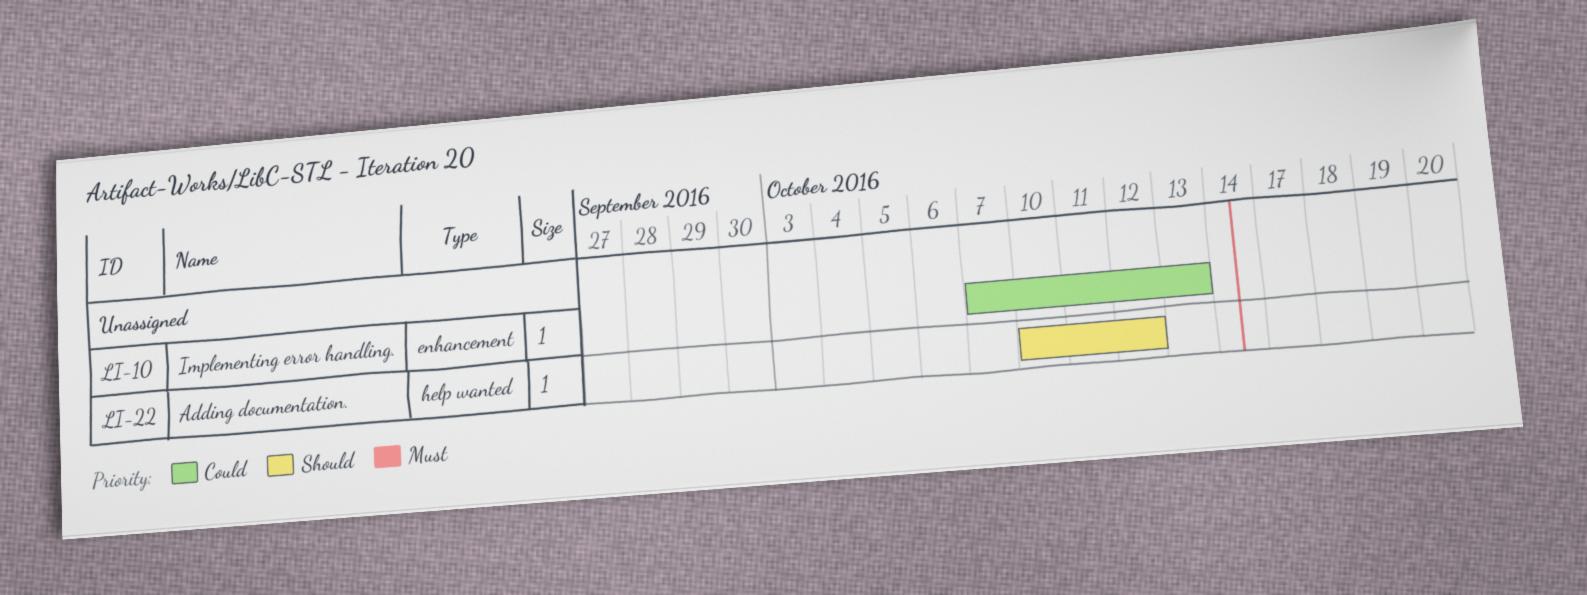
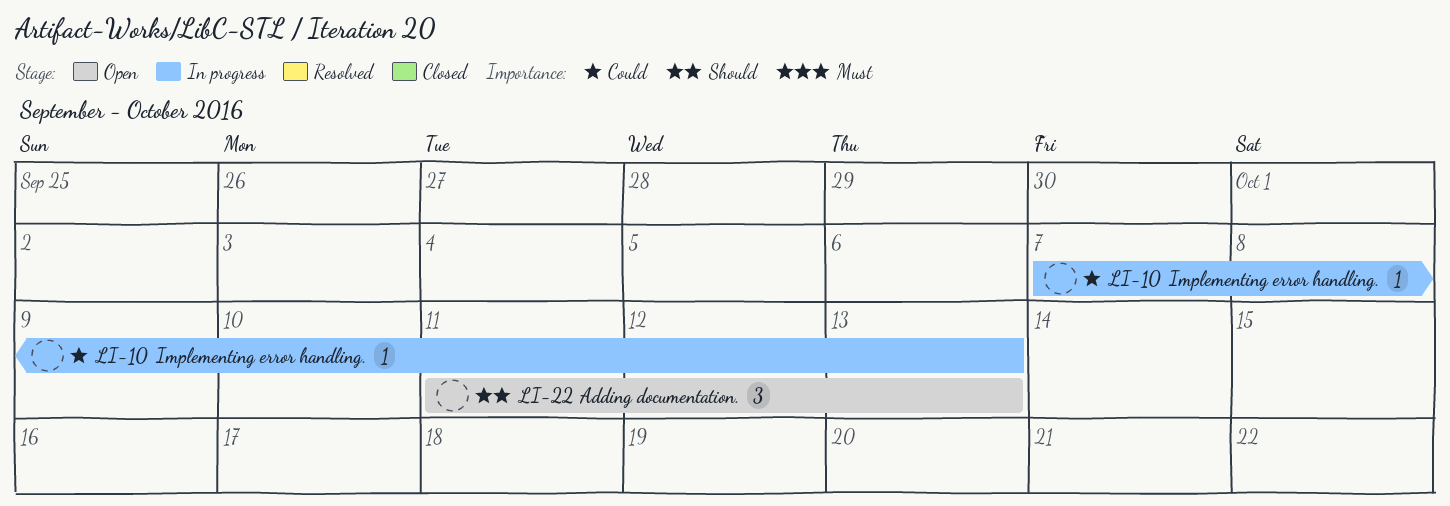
LI-22, estimate: 1 -> 3
LI-22, start: Oct 10 -> Oct 11
LI-22, due: Oct 12 -> Oct 13

